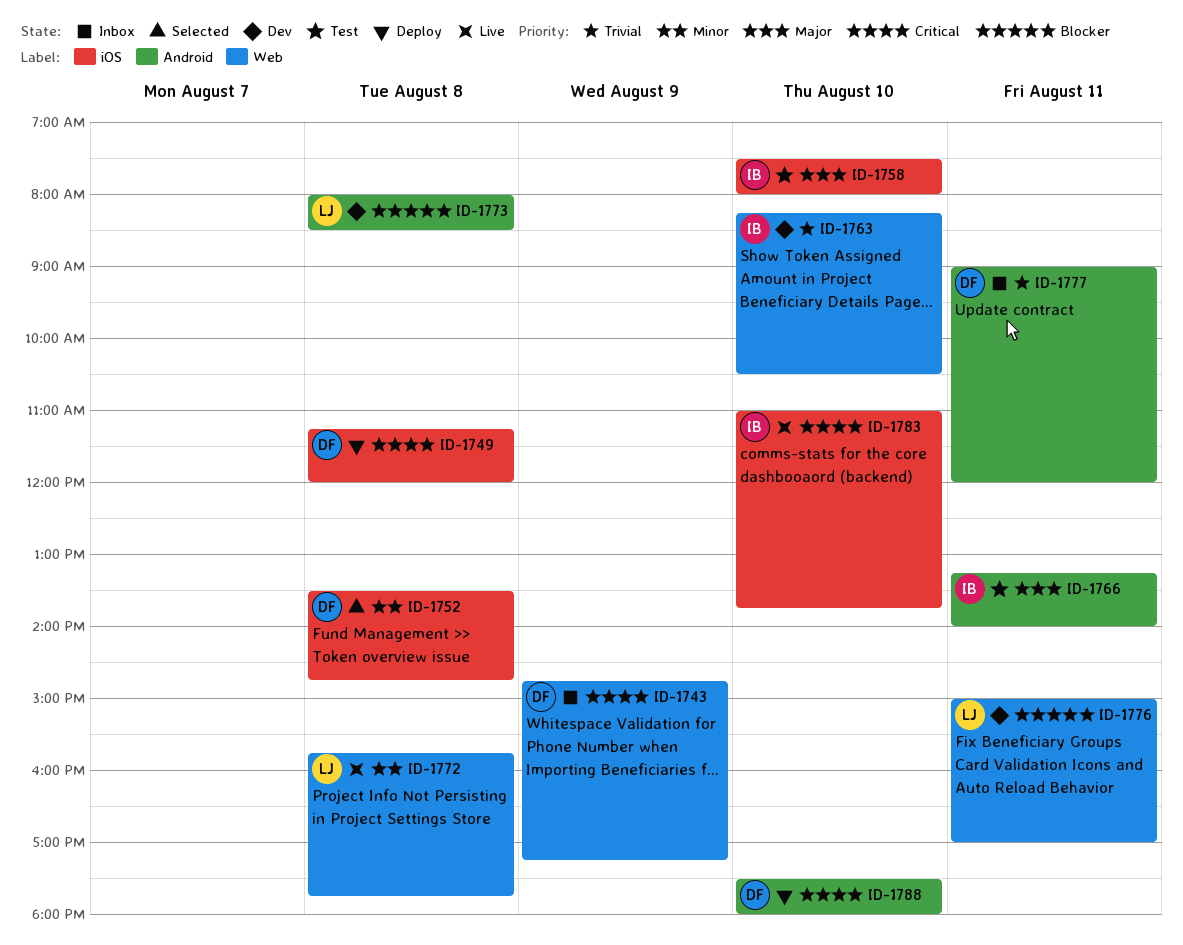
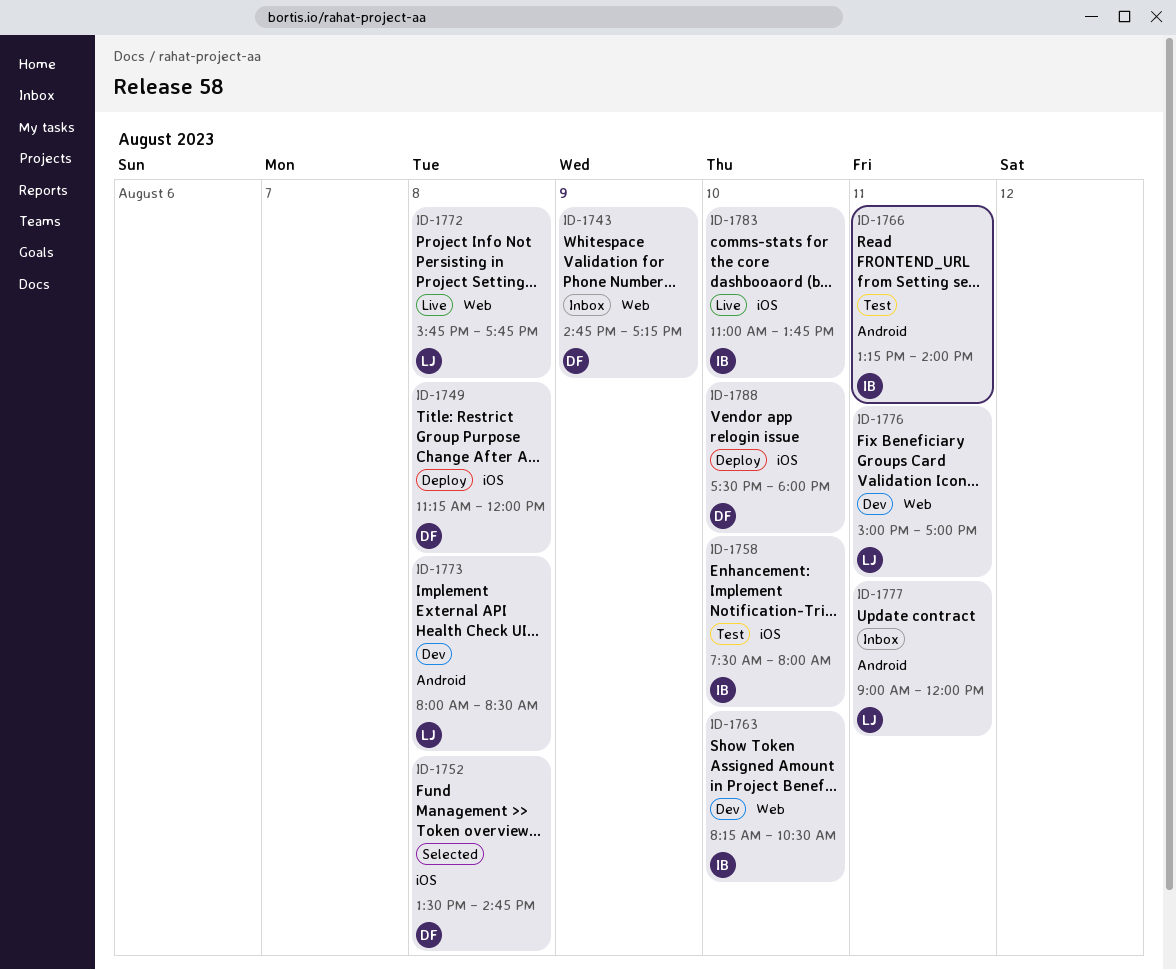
ID-1777, owner: DF -> LJ
ID-1788, label: Android -> iOS

